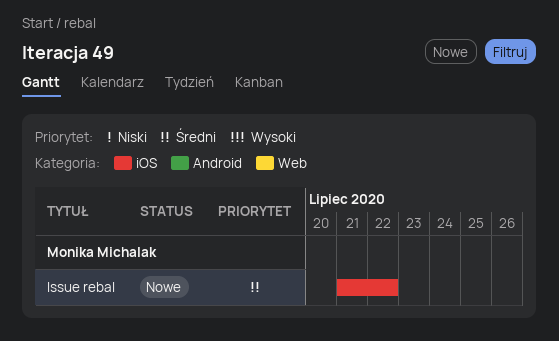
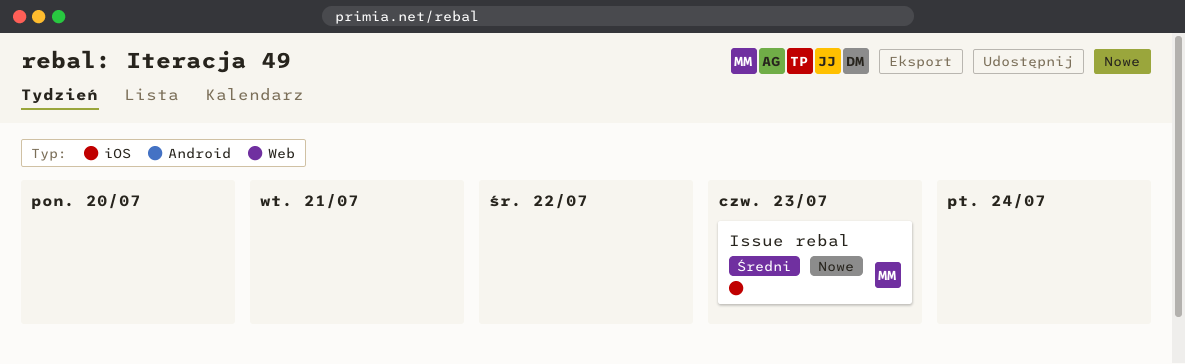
Issue rebal, due: Jul 22 -> Jul 23

